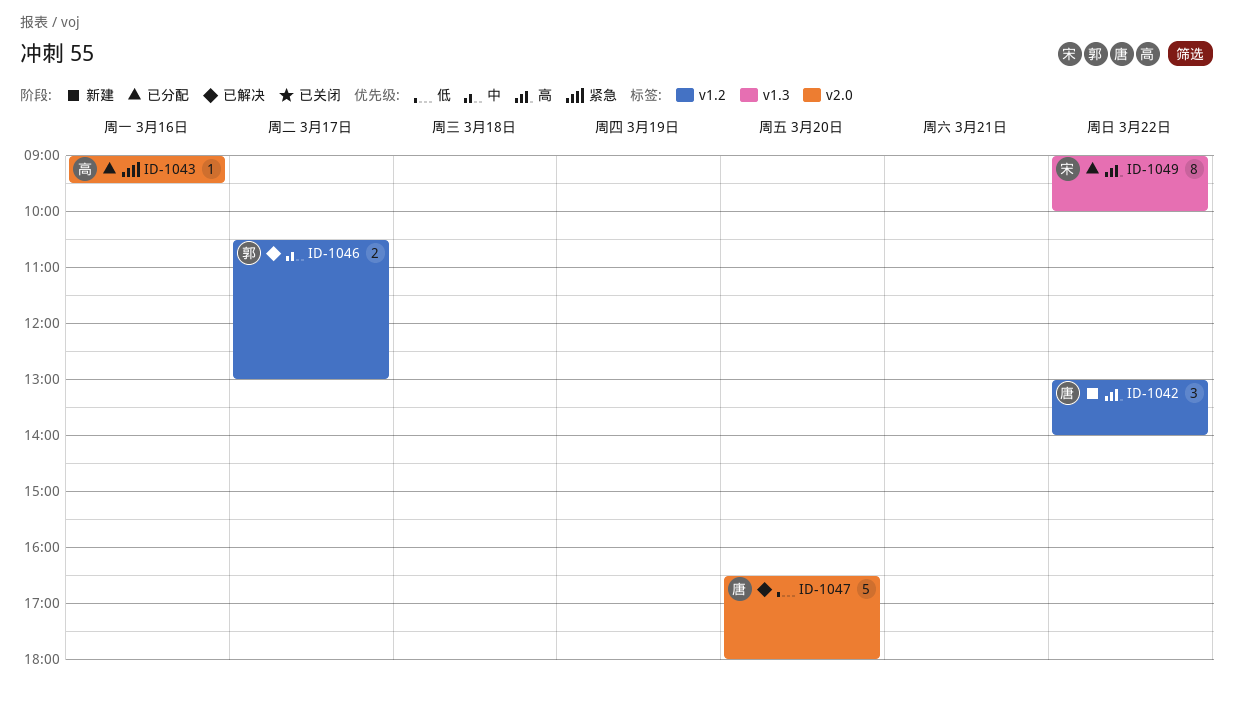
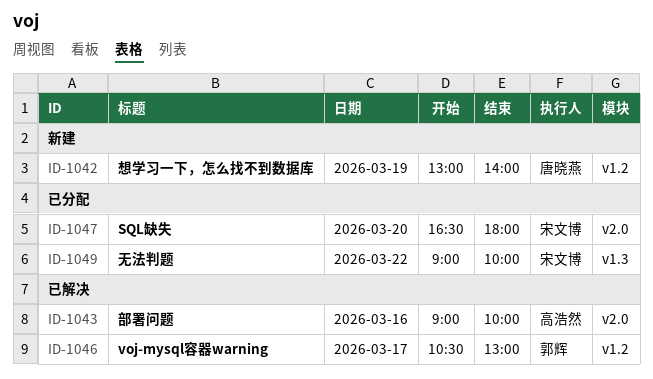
ID-1042, day: Mar 22 -> Mar 19
ID-1043, status: 已分配 -> 已解决
ID-1043, ends: 09:30 -> 10:00
ID-1047, status: 已解决 -> 已分配
ID-1047, owner: 唐晓燕 -> 宋文博

